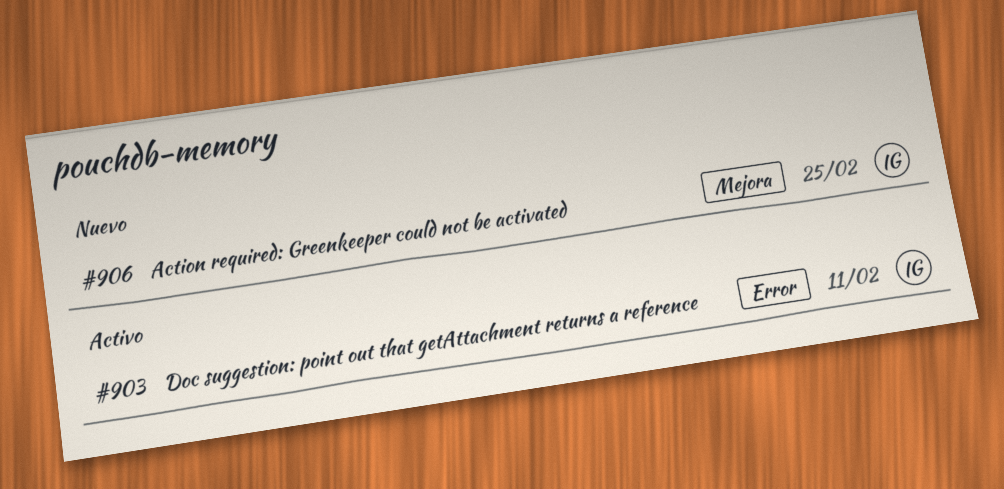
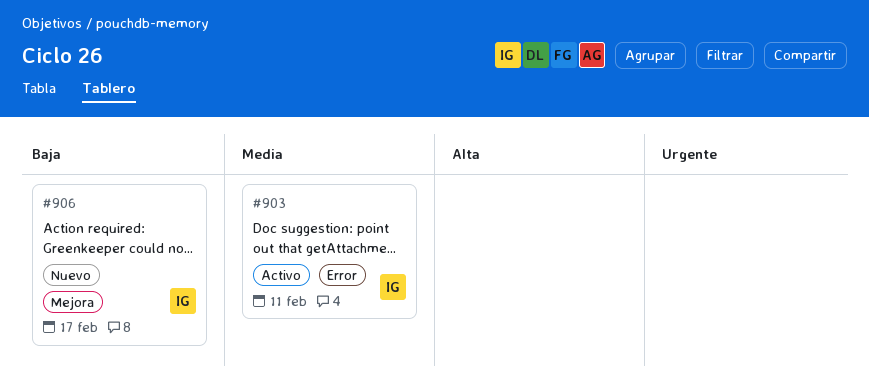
#906, due: Feb 25 -> Feb 17

